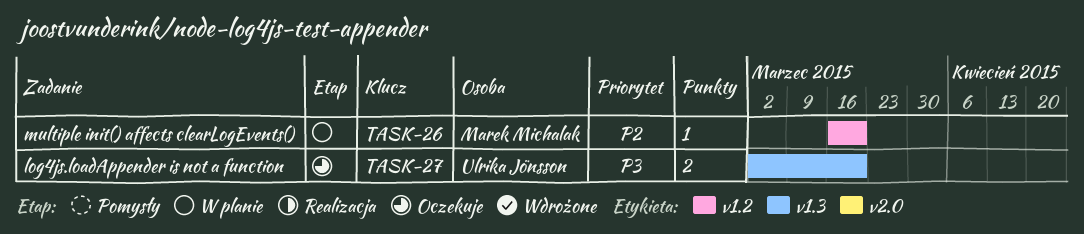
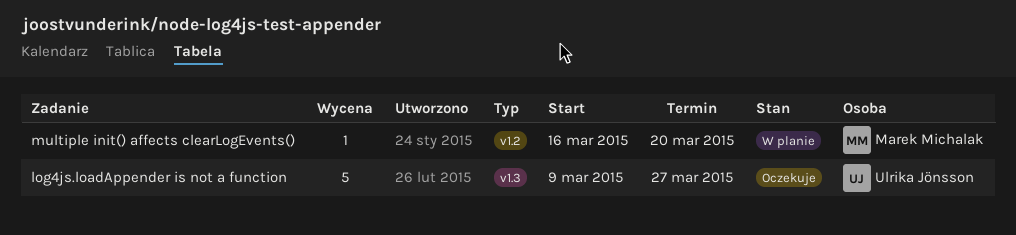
log4js.loadAppender is not a function, estimate: 2 -> 5
log4js.loadAppender is not a function, start: Mar 2 -> Mar 9
log4js.loadAppender is not a function, due: Mar 20 -> Mar 27

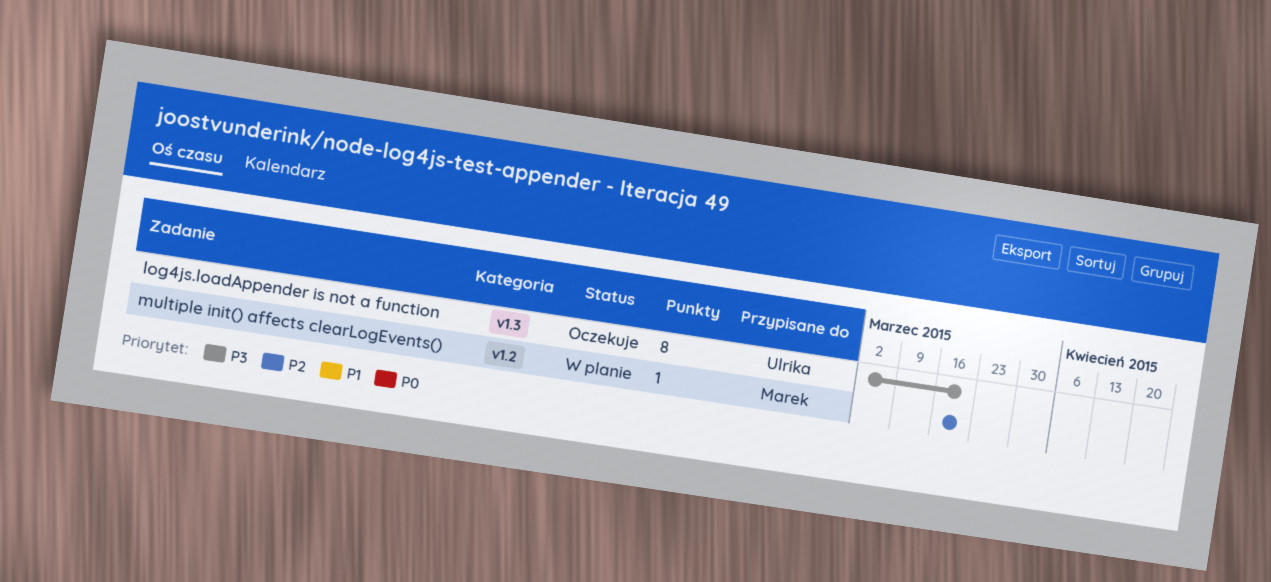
log4js.loadAppender is not a function, estimate: 5 -> 8
log4js.loadAppender is not a function, start: Mar 9 -> Mar 2
log4js.loadAppender is not a function, due: Mar 27 -> Mar 20

